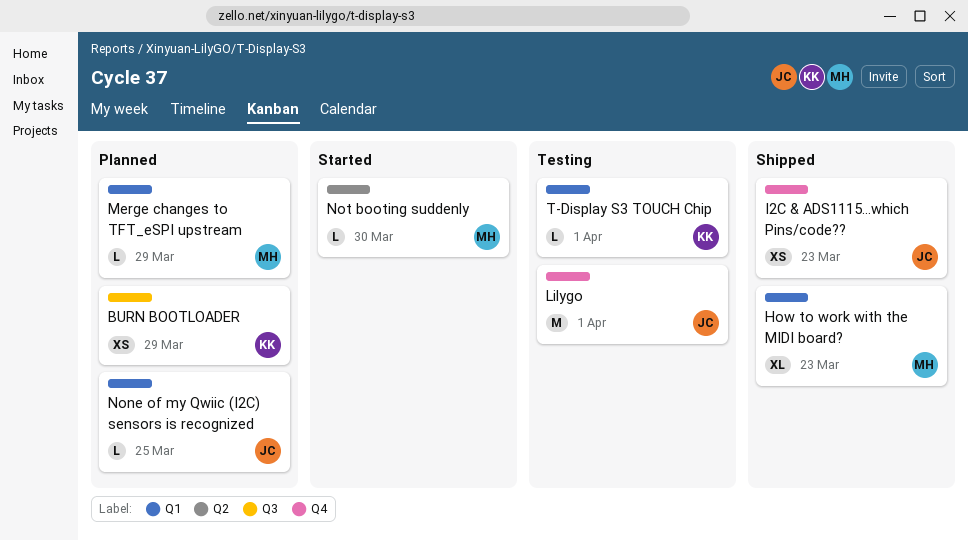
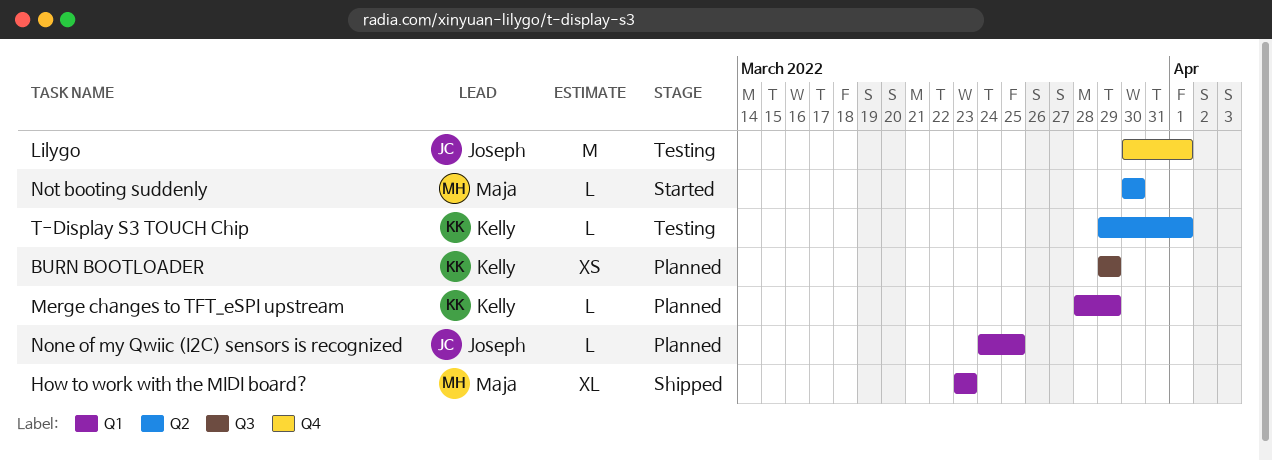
I2C & ADS1115...which Pins/code??: present -> none
Merge changes to TFT_eSPI upstream, owner: Maja -> Kelly
T-Display S3 TOUCH Chip, label: Q1 -> Q2

